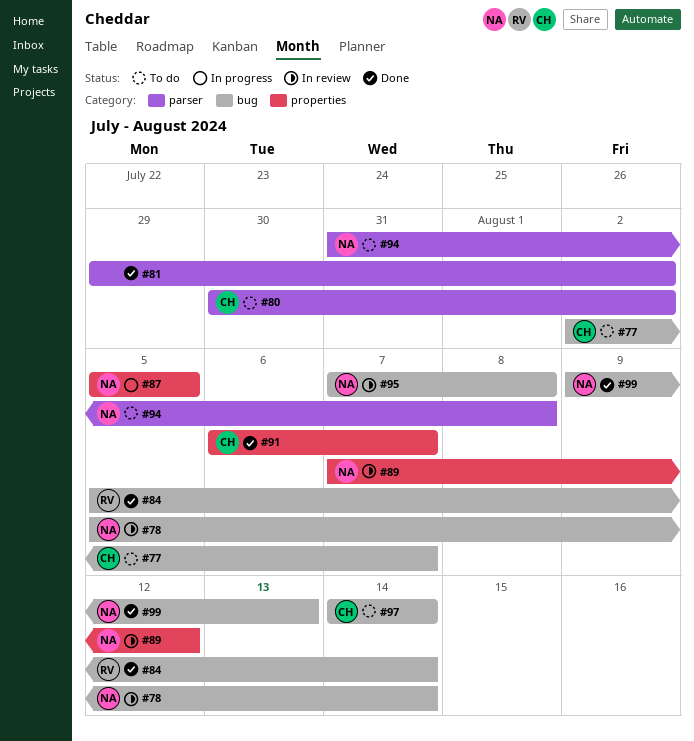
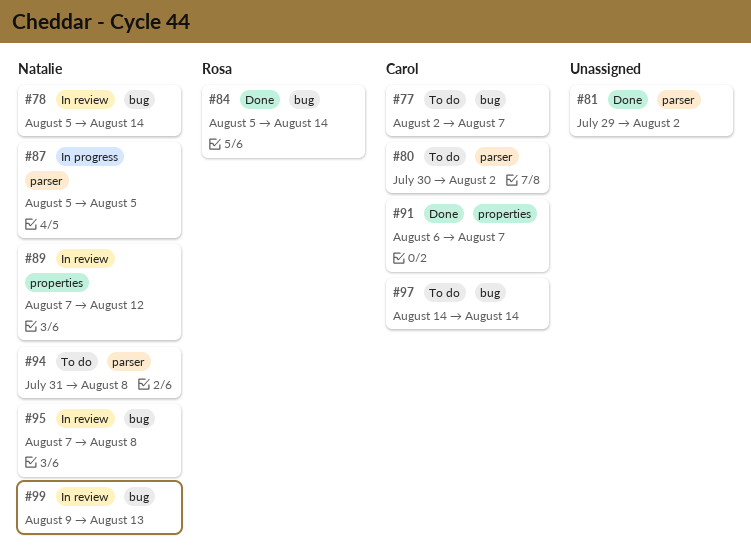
#87, label: properties -> parser
#99, status: Done -> In review

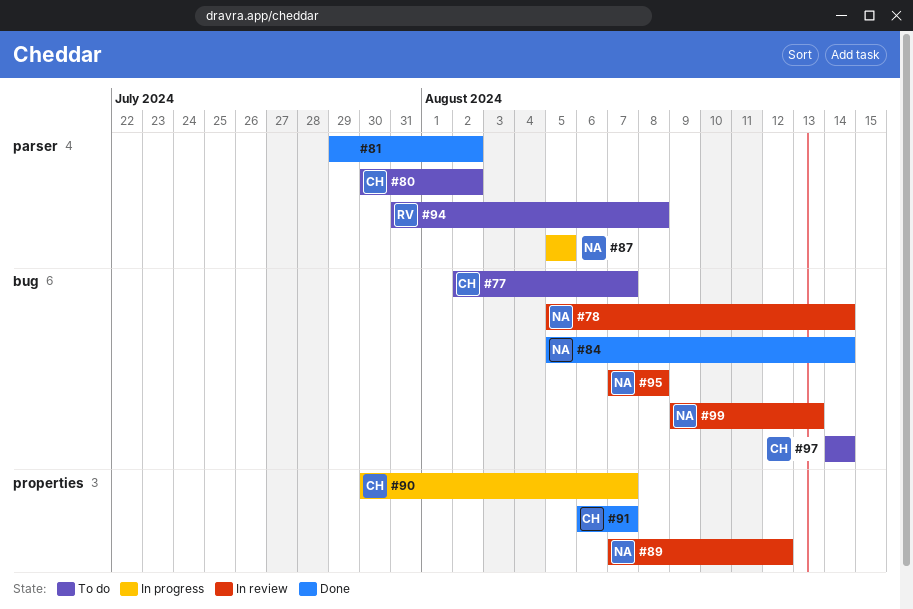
#84, owner: Rosa -> Natalie
#90: none -> present
#94, owner: Natalie -> Rosa

